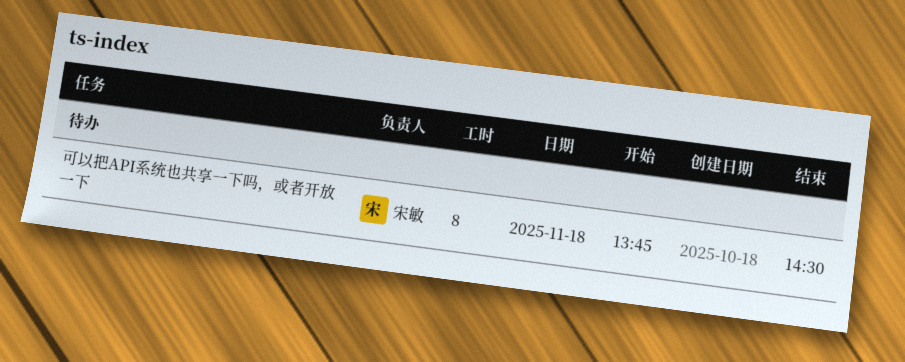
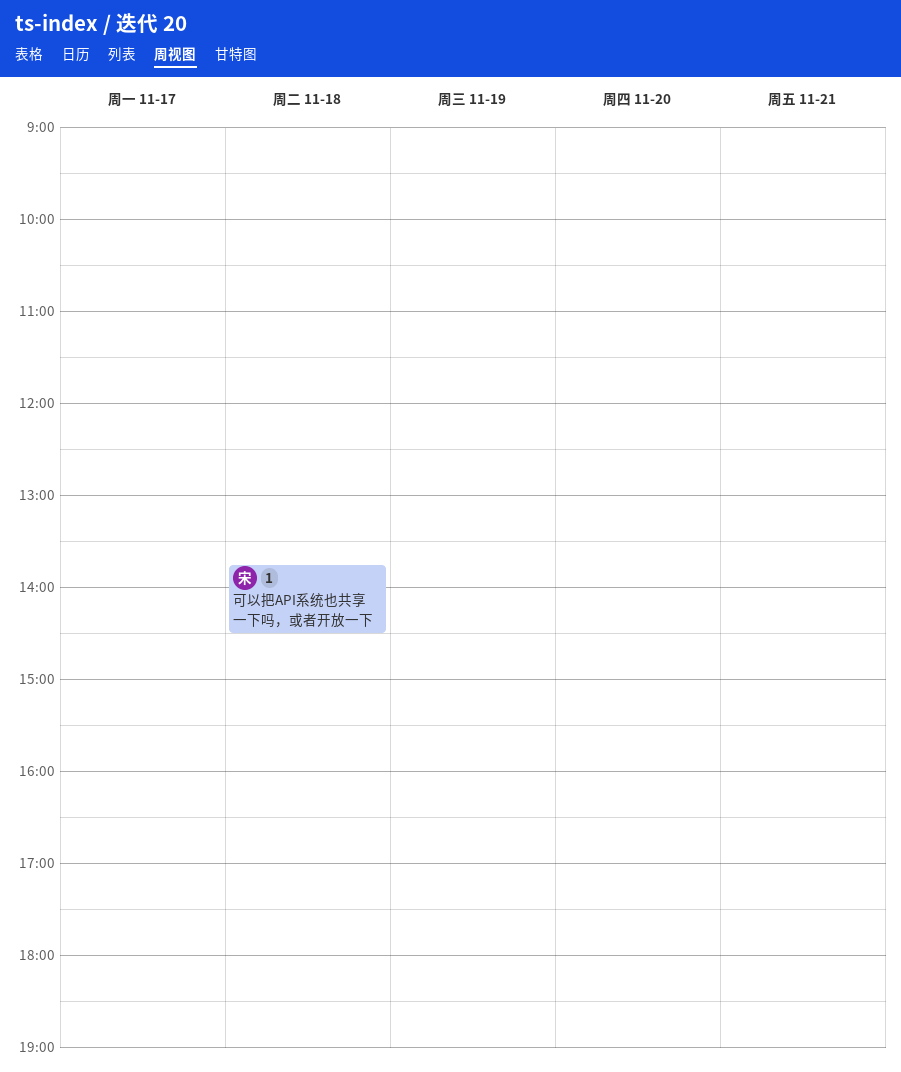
可以把API系统也共享一下吗，或者开放一下, estimate: 8 -> 1

